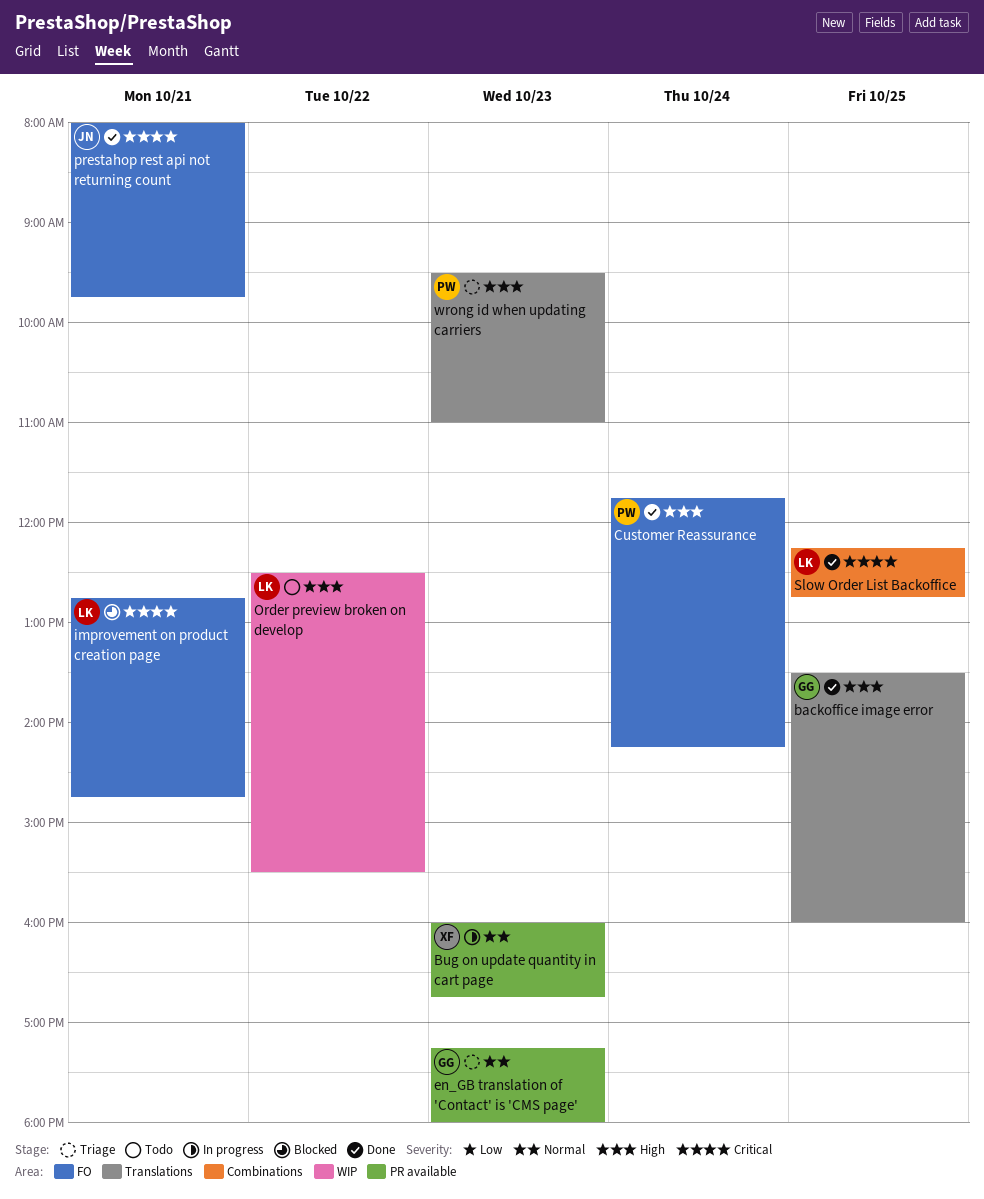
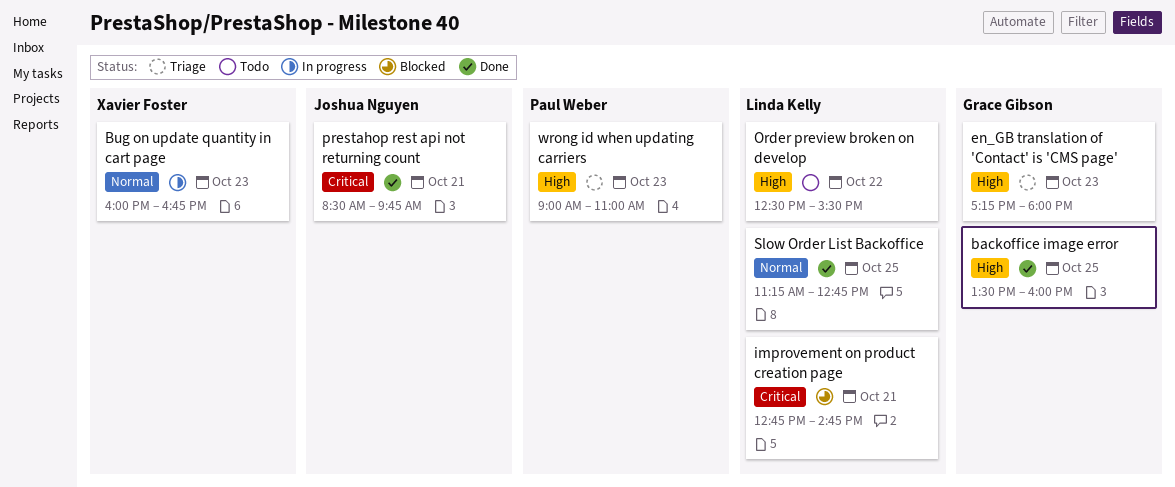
Customer Reassurance: present -> none
en_GB translation of 'Contact' is 'CMS page', priority: Normal -> High
prestahop rest api not returning count, begins: 08:00 -> 08:30
Slow Order List Backoffice, priority: Critical -> Normal
Slow Order List Backoffice, begins: 12:15 -> 11:15
wrong id when updating carriers, begins: 09:30 -> 09:00

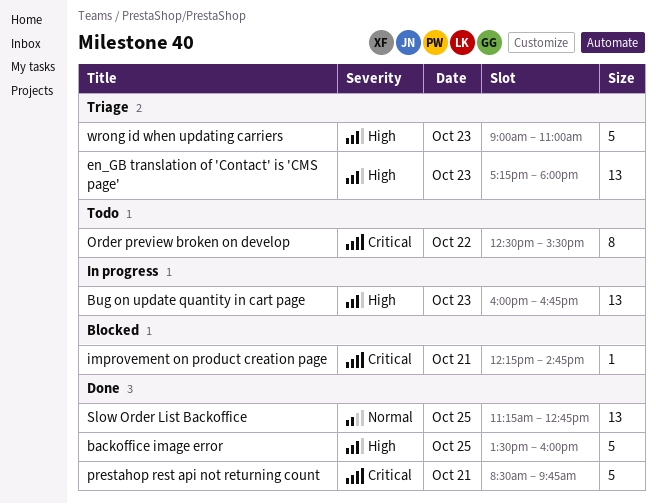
Bug on update quantity in cart page, priority: Normal -> High
improvement on product creation page, begins: 12:45 -> 12:15
Order preview broken on develop, priority: High -> Critical

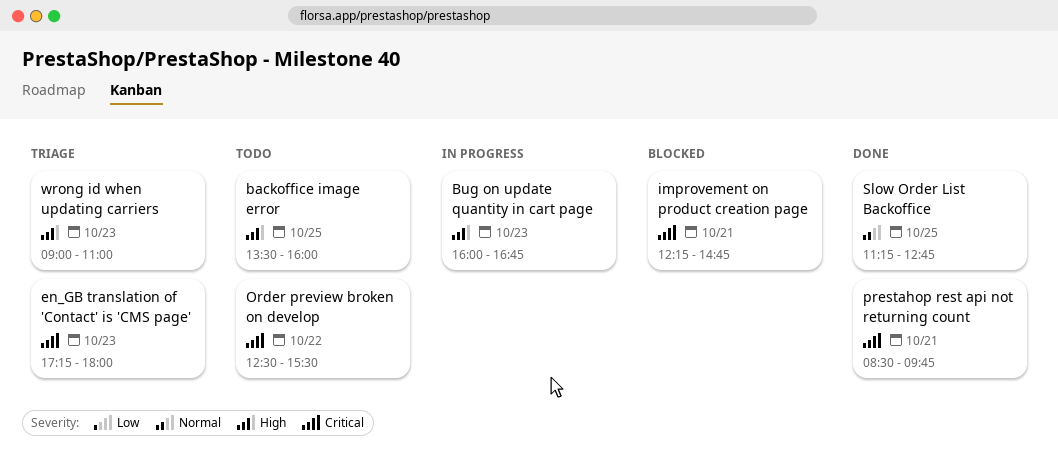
backoffice image error, status: Done -> Todo
en_GB translation of 'Contact' is 'CMS page', priority: High -> Critical

